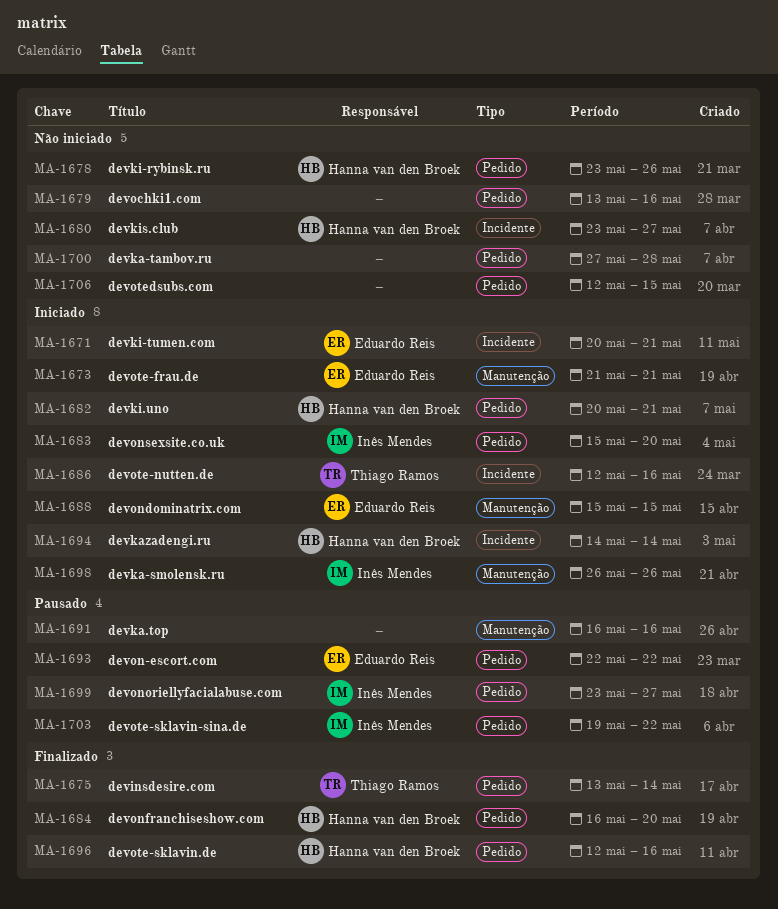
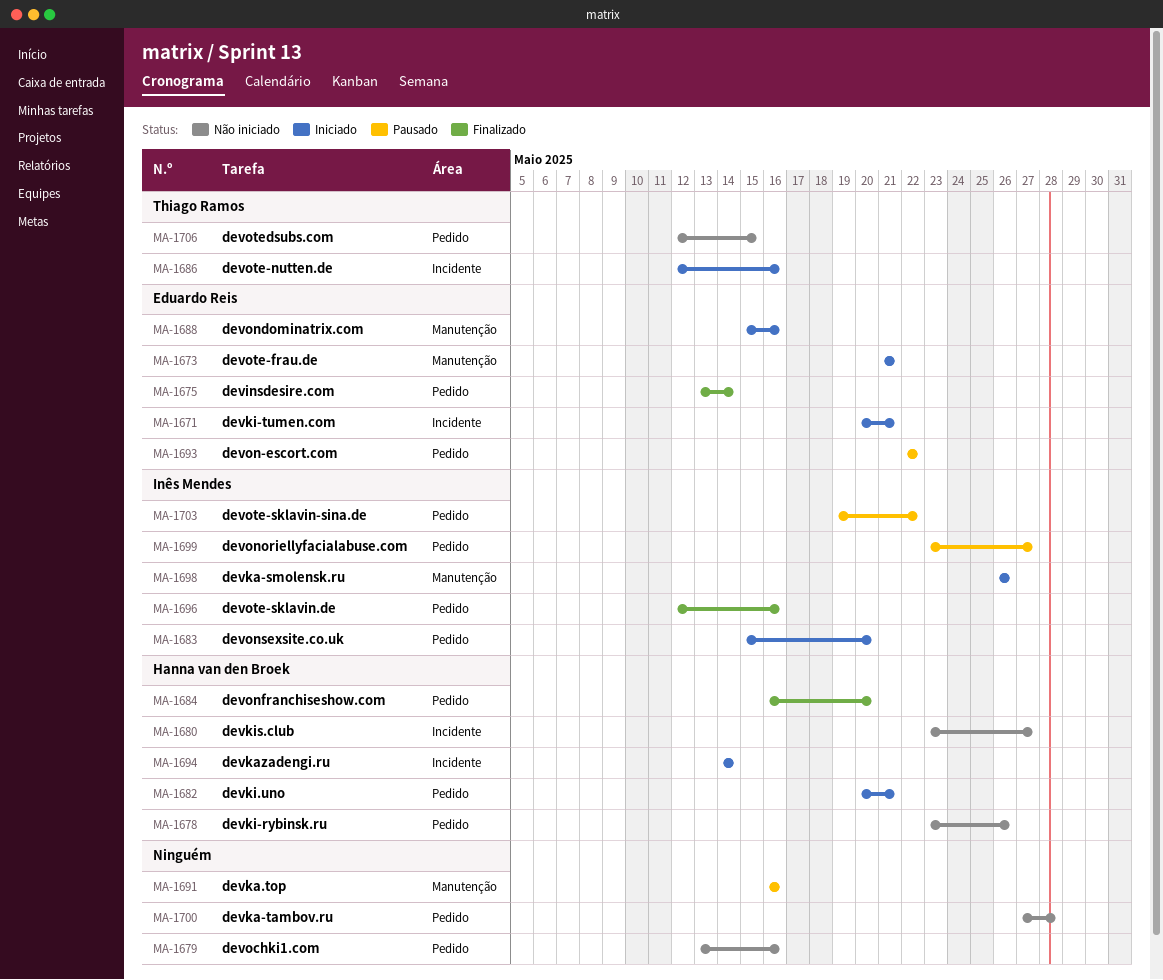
MA-1675, owner: Thiago Ramos -> Eduardo Reis
MA-1688, due: May 15 -> May 16
MA-1696, owner: Hanna van den Broek -> Inês Mendes
MA-1706, owner: none -> Thiago Ramos

